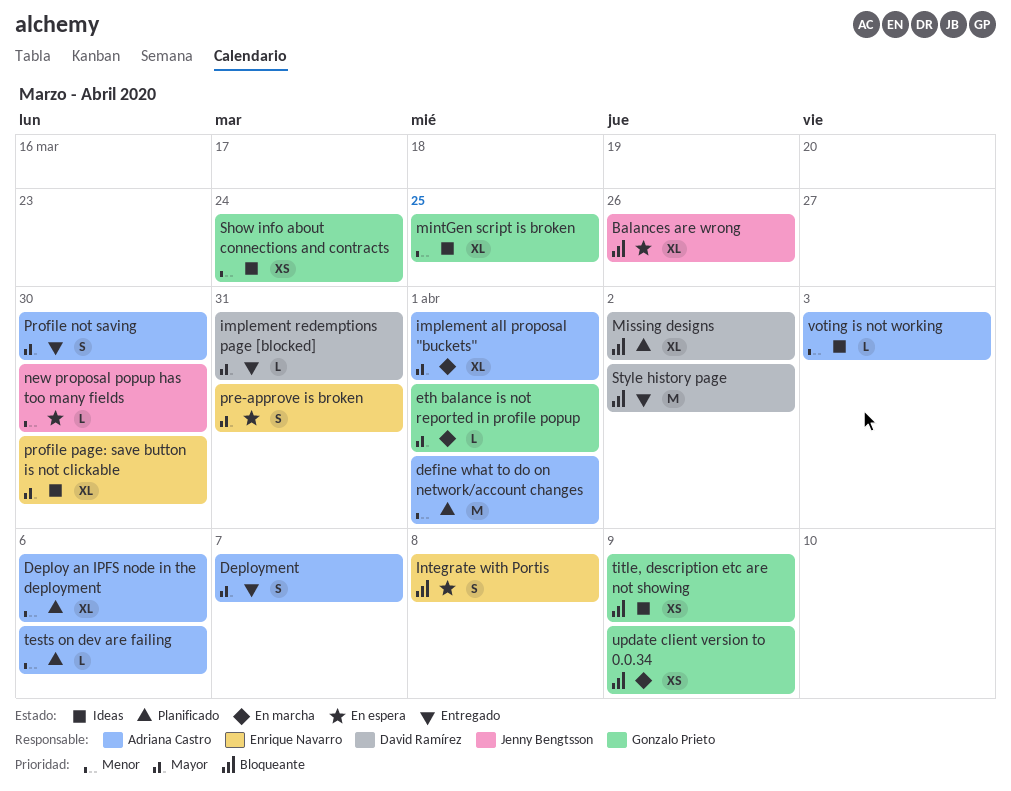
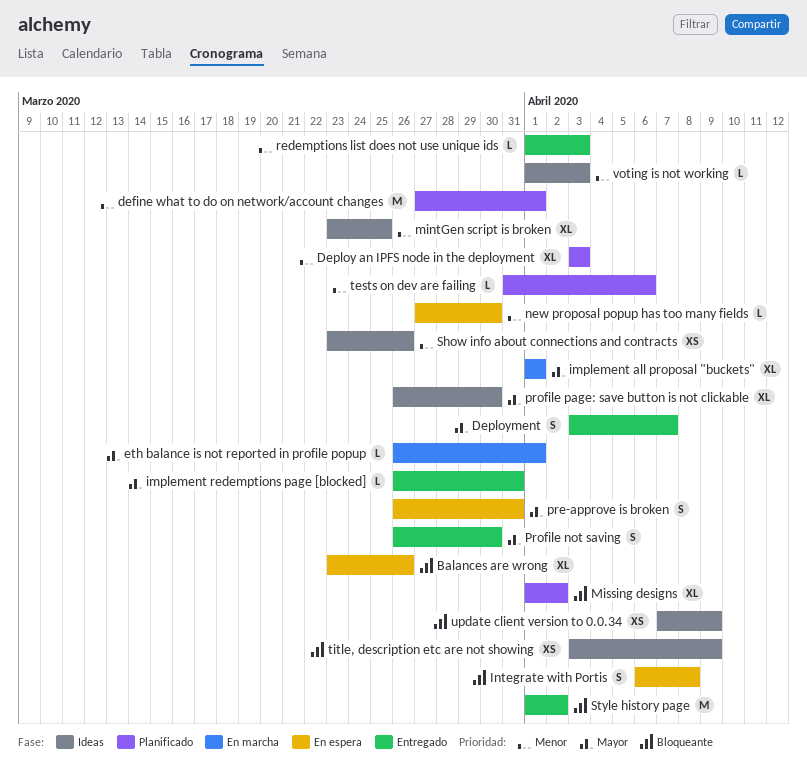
Deploy an IPFS node in the deployment, due: Apr 6 -> Apr 3
redemptions list does not use unique ids: none -> present
Show info about connections and contracts, due: Mar 24 -> Mar 26
update client version to 0.0.34, status: En marcha -> Ideas

